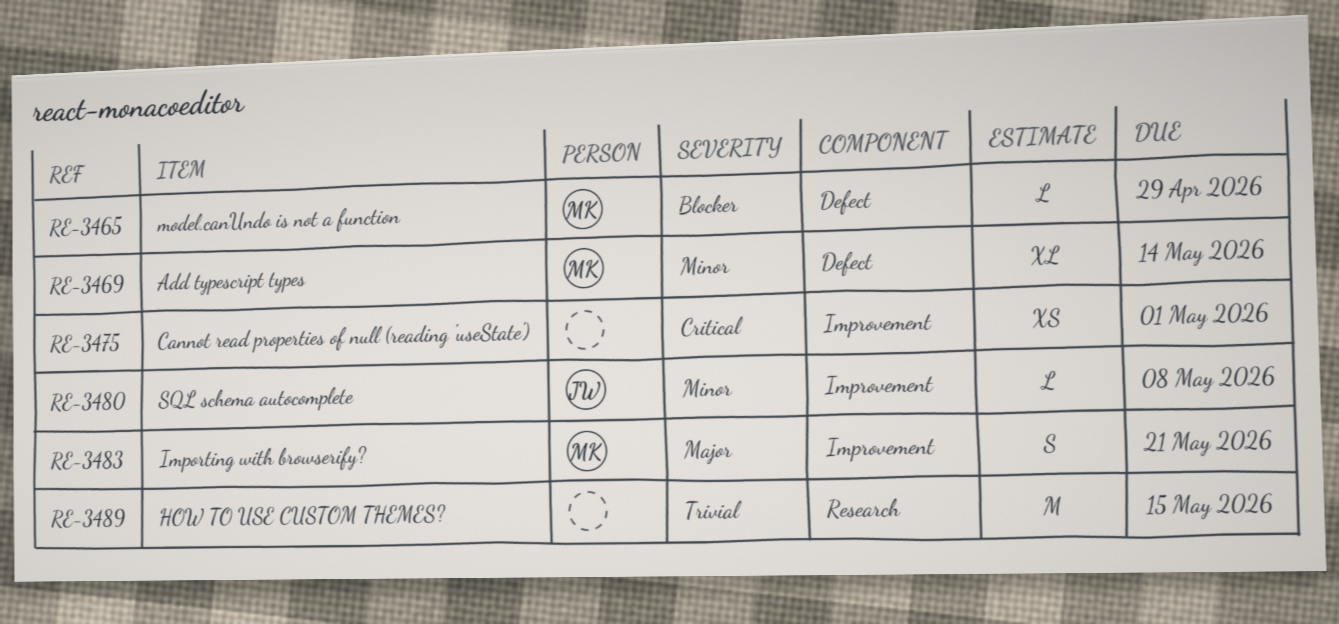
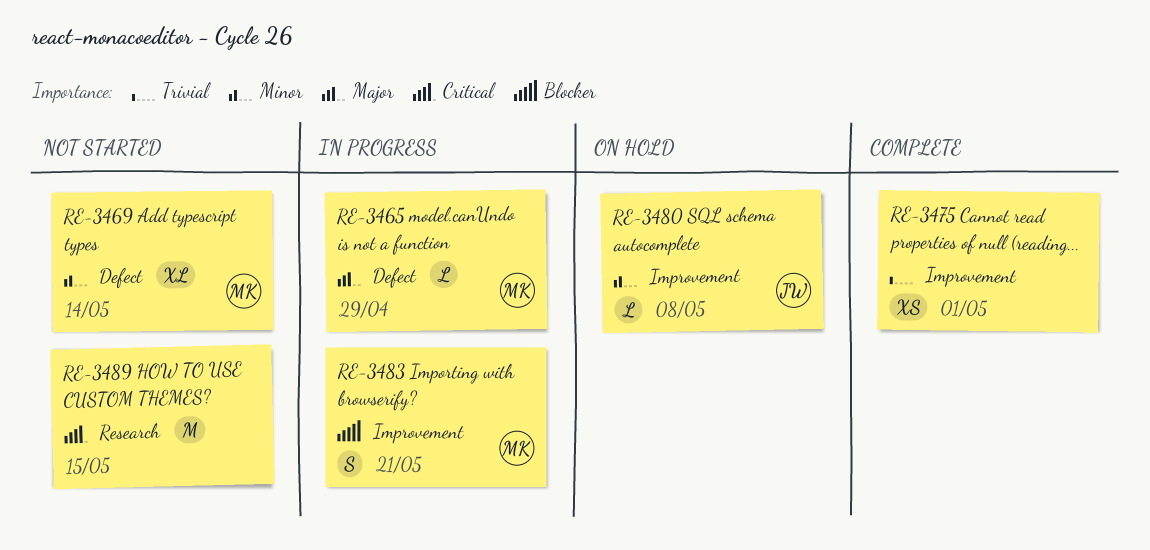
RE-3465, priority: Blocker -> Major
RE-3475, priority: Critical -> Trivial
RE-3483, priority: Major -> Blocker
RE-3489, priority: Trivial -> Critical

